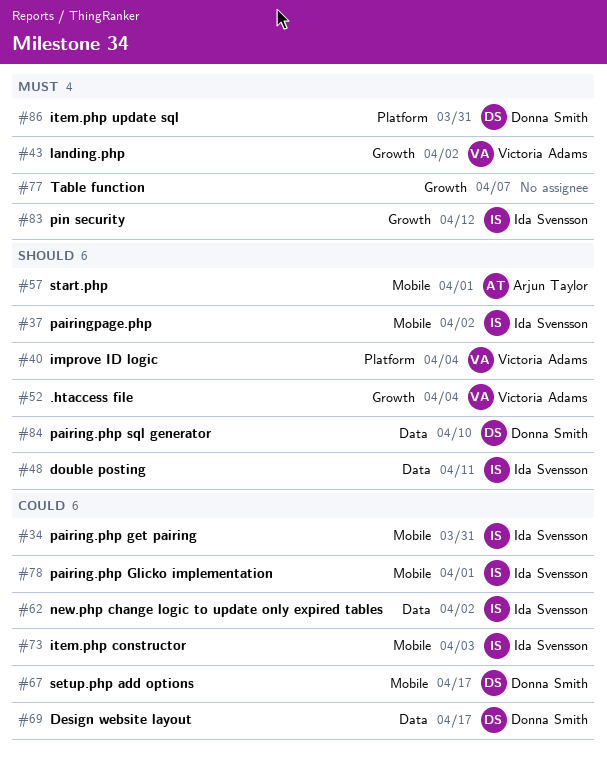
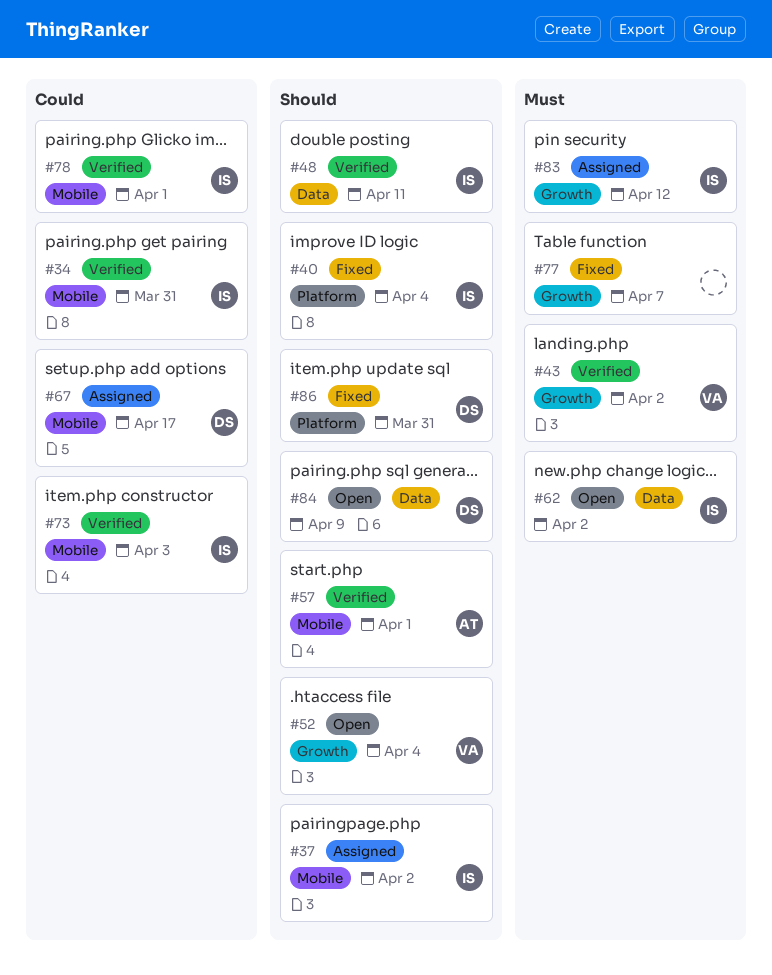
#40, owner: Victoria Adams -> Ida Svensson
#62, priority: Could -> Must
#69: present -> none
#84, due: Apr 10 -> Apr 9
#86, priority: Must -> Should

